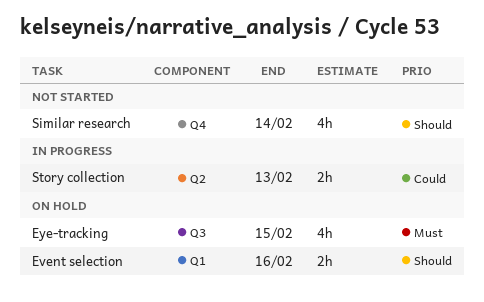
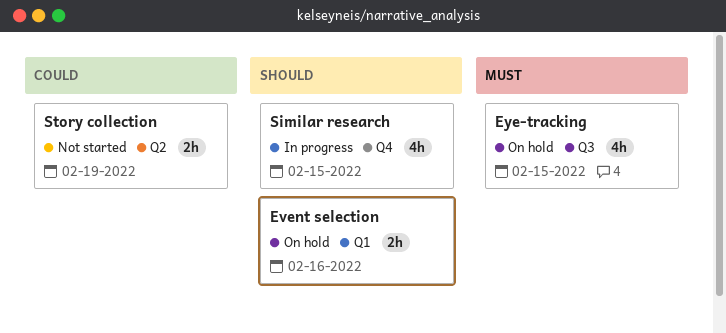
Similar research, status: Not started -> In progress
Similar research, due: Feb 14 -> Feb 15
Story collection, status: In progress -> Not started
Story collection, due: Feb 13 -> Feb 19

